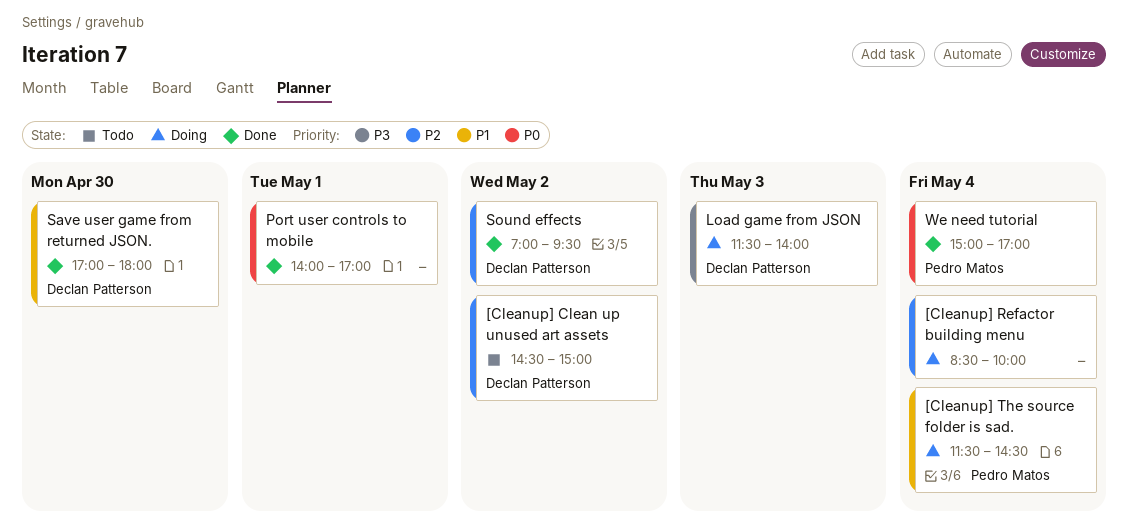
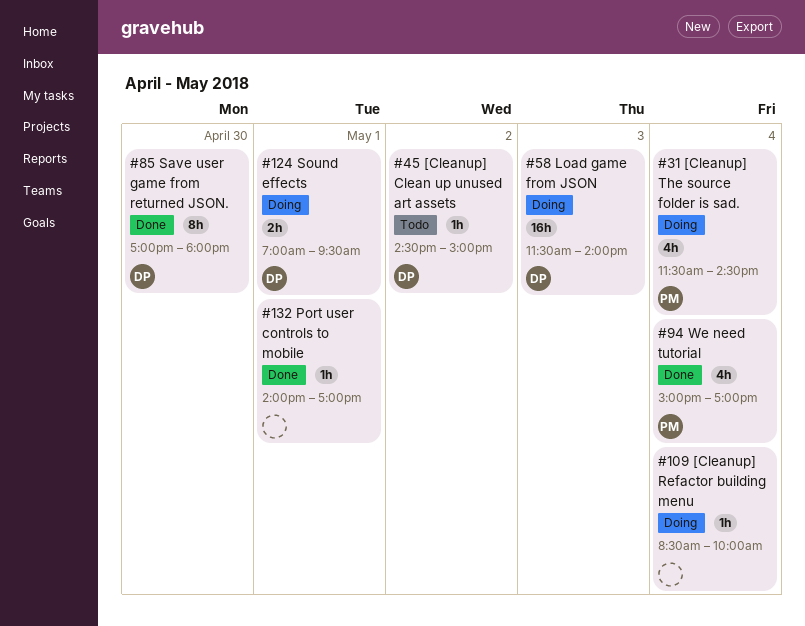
Sound effects, status: Done -> Doing
Sound effects, day: May 2 -> May 1

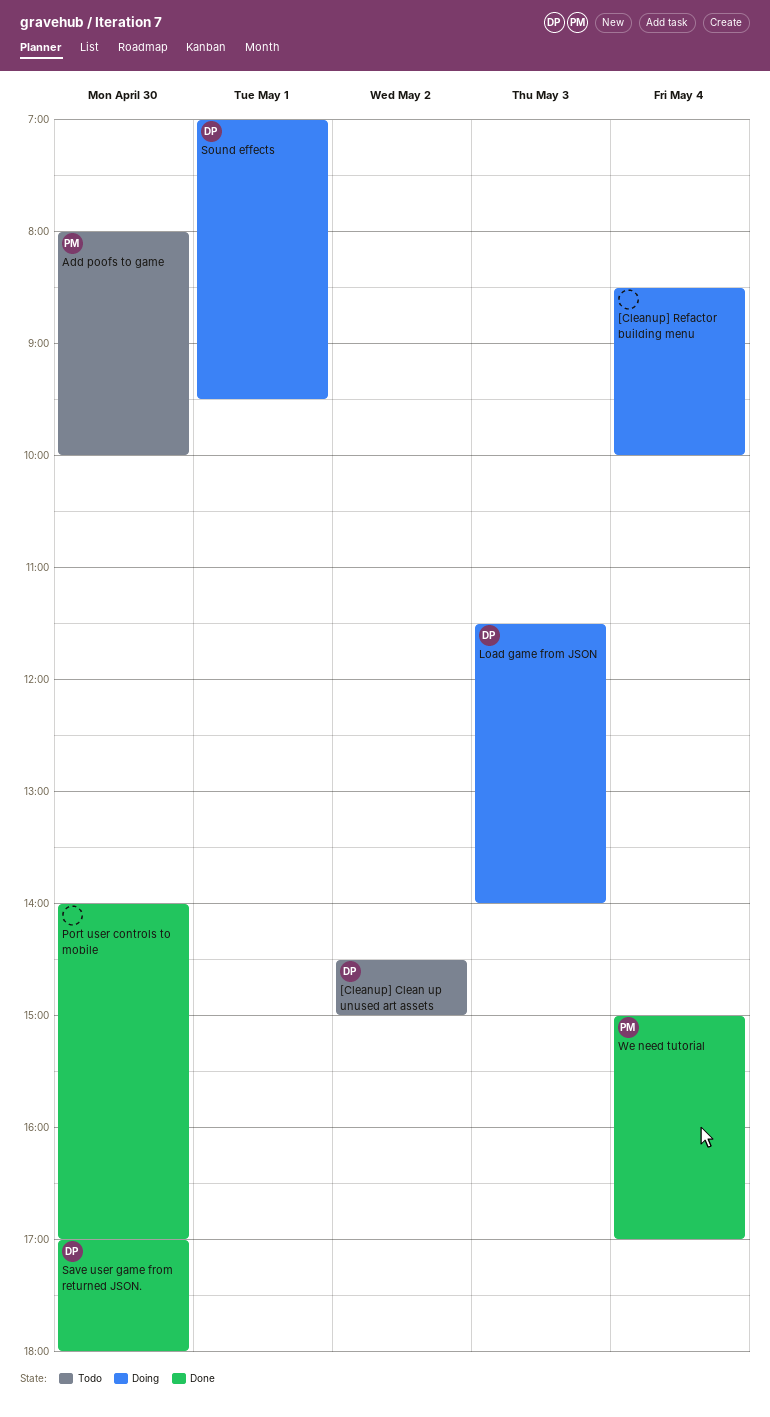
[Cleanup] The source folder is sad.: present -> none
Add poofs to game: none -> present
Port user controls to mobile, day: May 1 -> Apr 30

